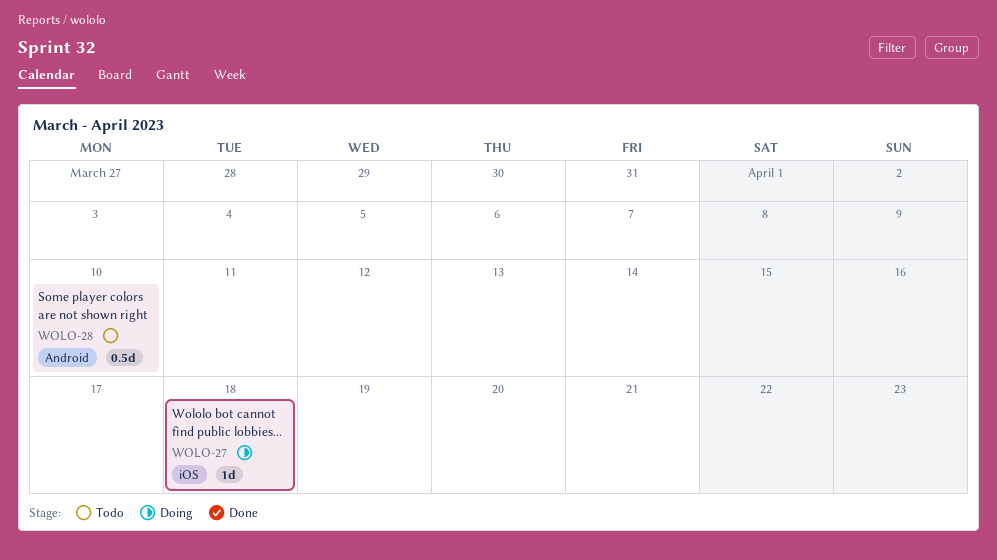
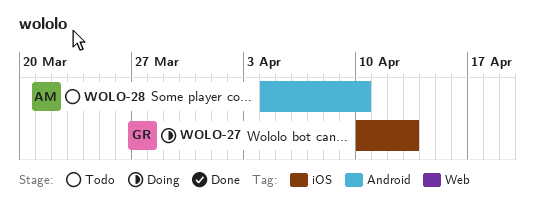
WOLO-27, due: Apr 18 -> Apr 13

